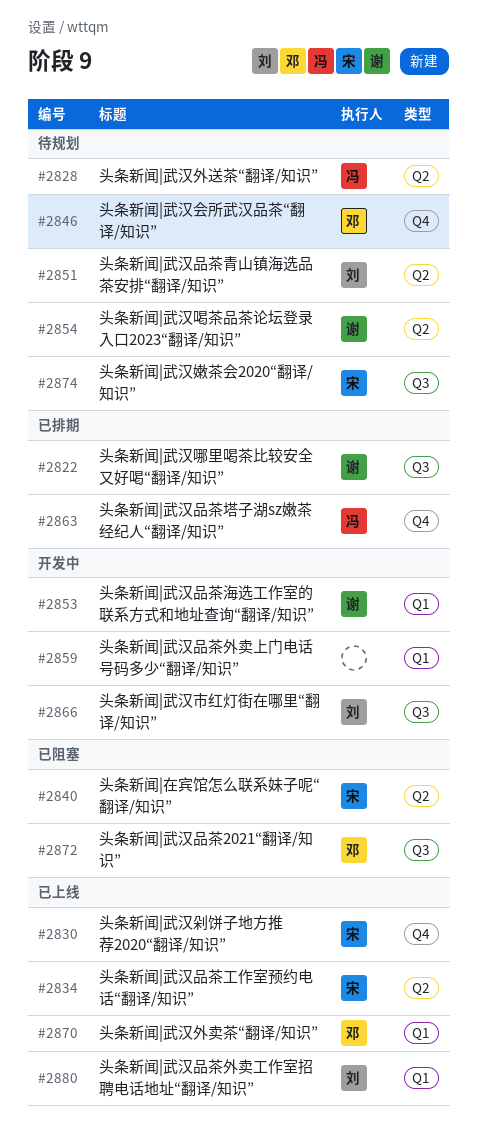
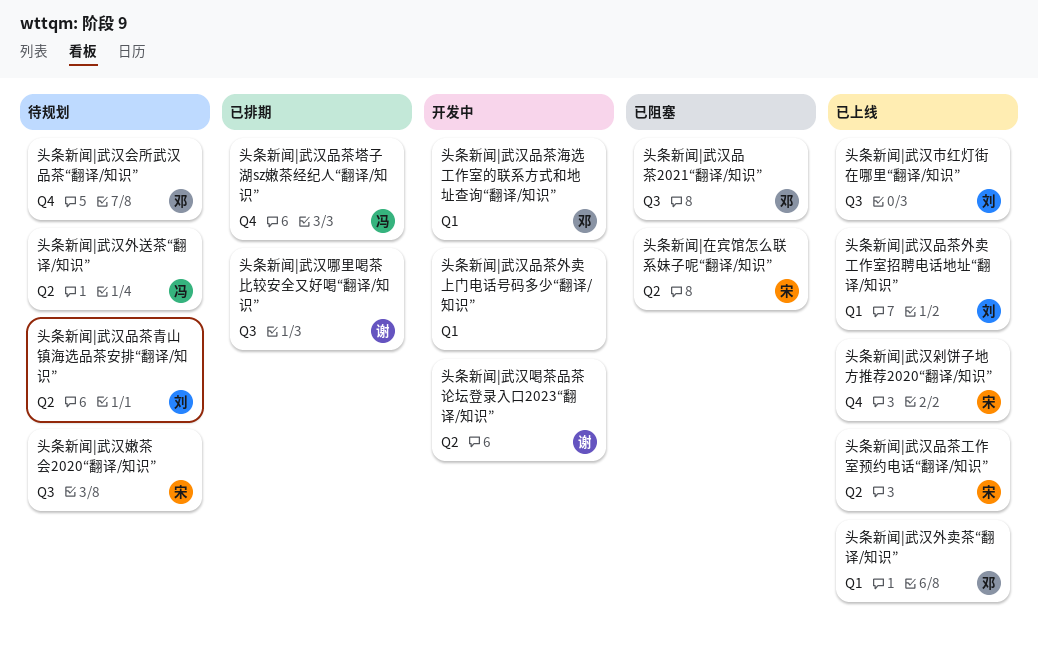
头条新闻|武汉品茶海选工作室的联系方式和地址查询“翻译/知识”, owner: 谢 -> 邓
头条新闻|武汉喝茶品茶论坛登录入口2023“翻译/知识”, status: 待规划 -> 开发中
头条新闻|武汉市红灯街在哪里“翻译/知识”, status: 开发中 -> 已上线

